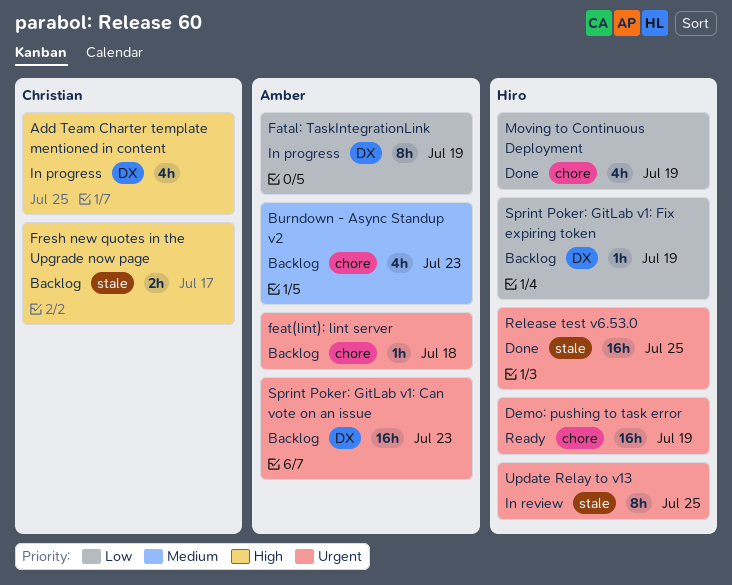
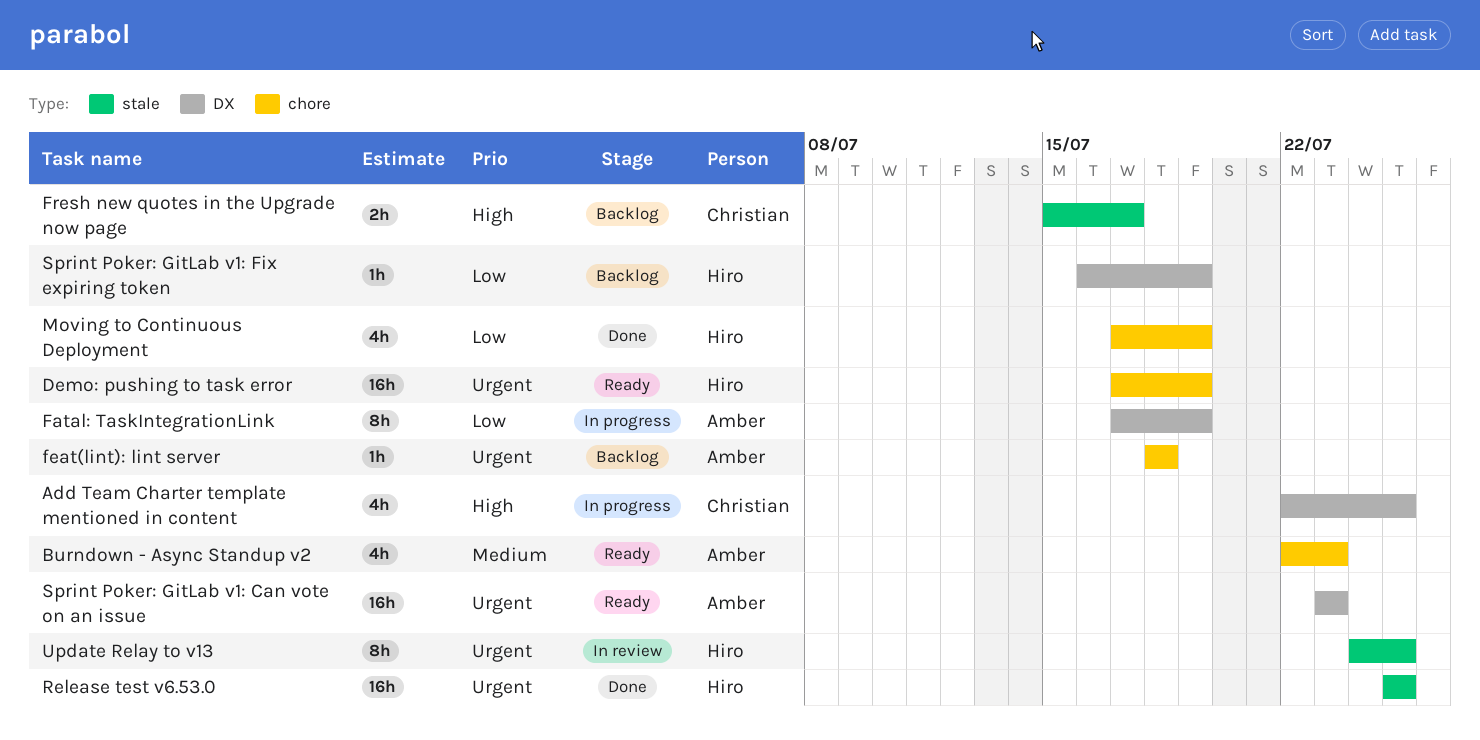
Burndown - Async Standup v2, status: Backlog -> Ready
Sprint Poker: GitLab v1: Can vote on an issue, status: Backlog -> Ready

